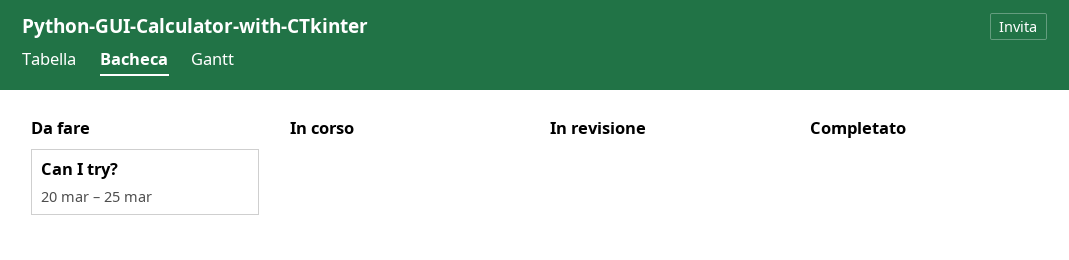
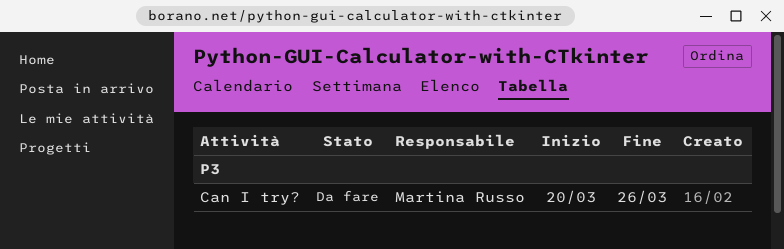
Can I try?, due: Mar 25 -> Mar 26

